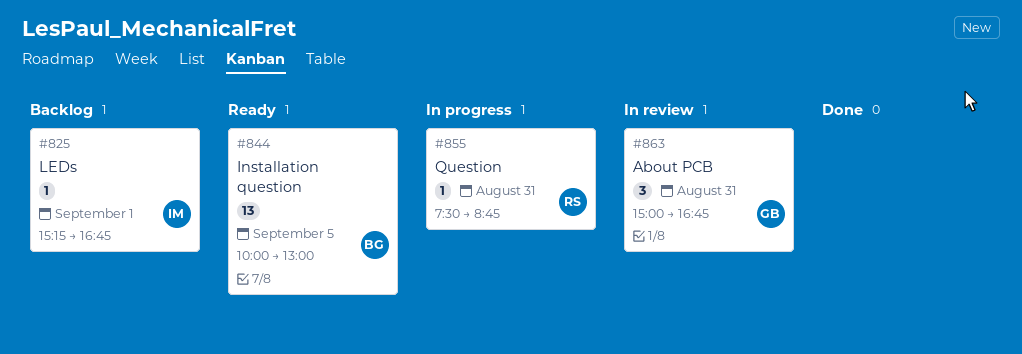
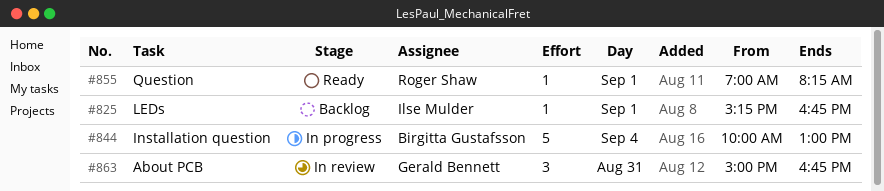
#844, status: Ready -> In progress
#844, estimate: 13 -> 5
#844, day: Sep 5 -> Sep 4
#855, status: In progress -> Ready
#855, day: Aug 31 -> Sep 1
#855, begins: 07:30 -> 07:00
#855, ends: 08:45 -> 08:15

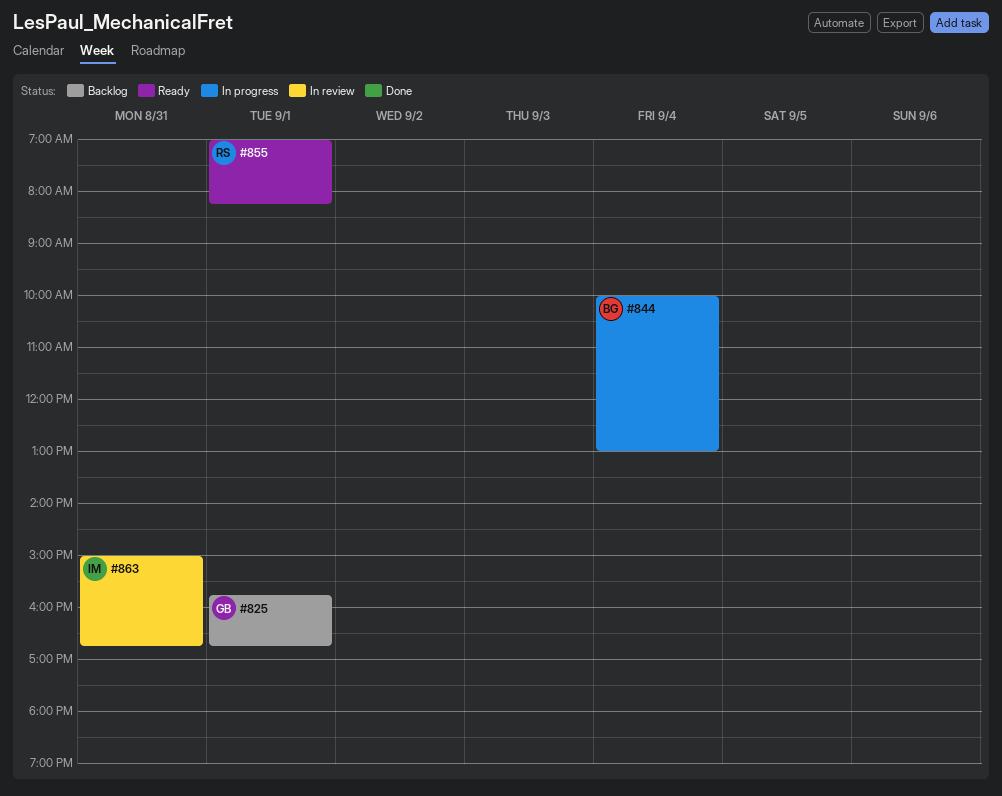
#825, owner: Ilse Mulder -> Gerald Bennett
#825, begins: 15:15 -> 15:45
#863, owner: Gerald Bennett -> Ilse Mulder

